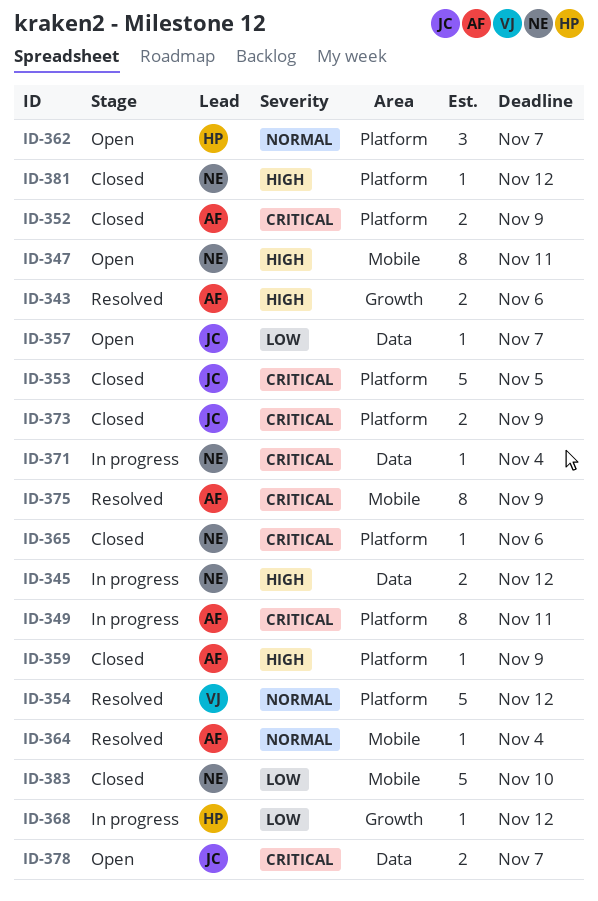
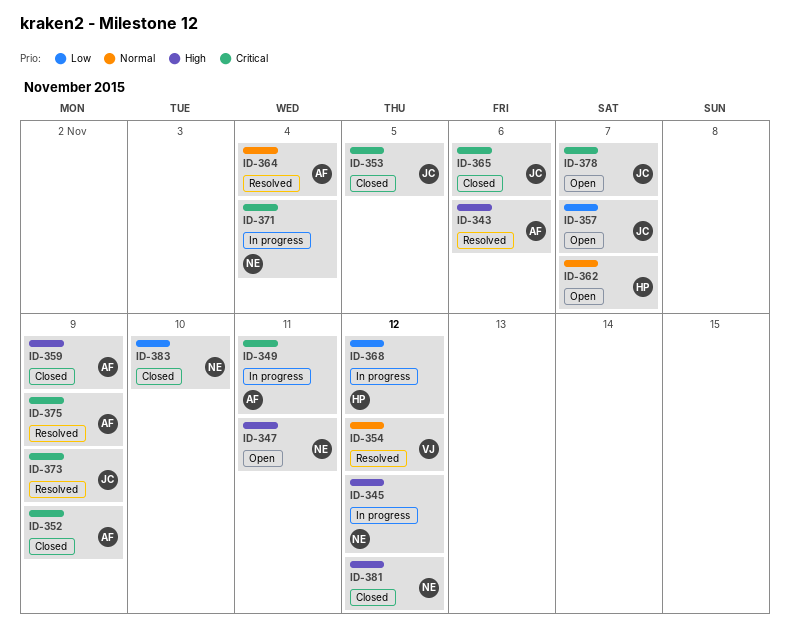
ID-365, owner: NE -> JC
ID-373, status: Closed -> Resolved

